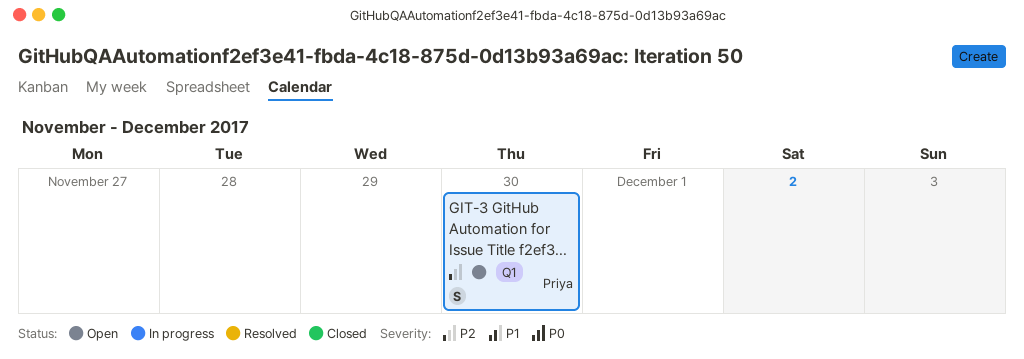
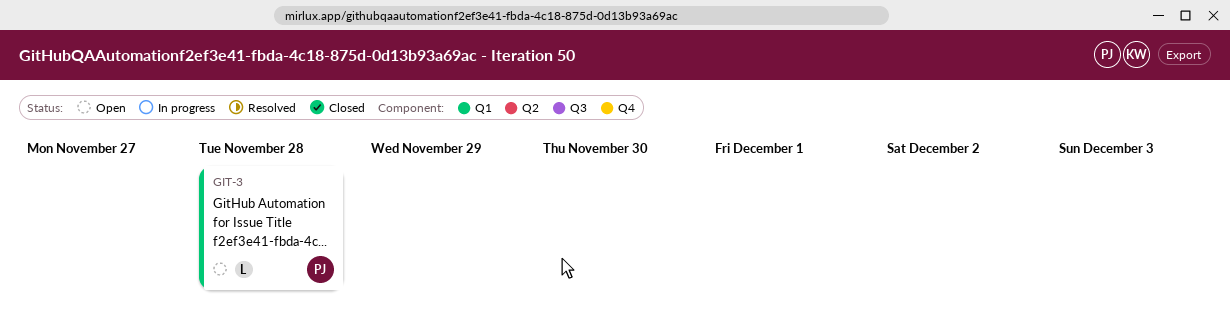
GIT-3, estimate: S -> L
GIT-3, due: Nov 30 -> Nov 28

